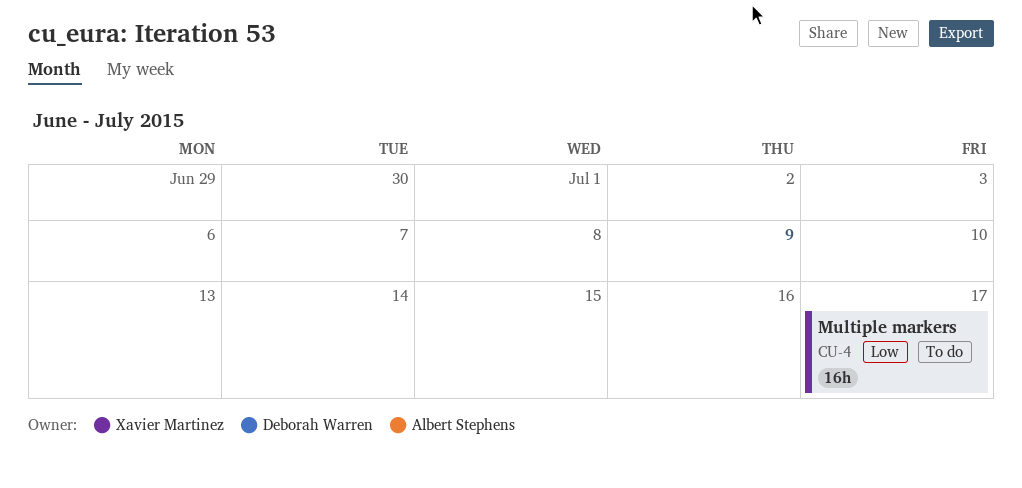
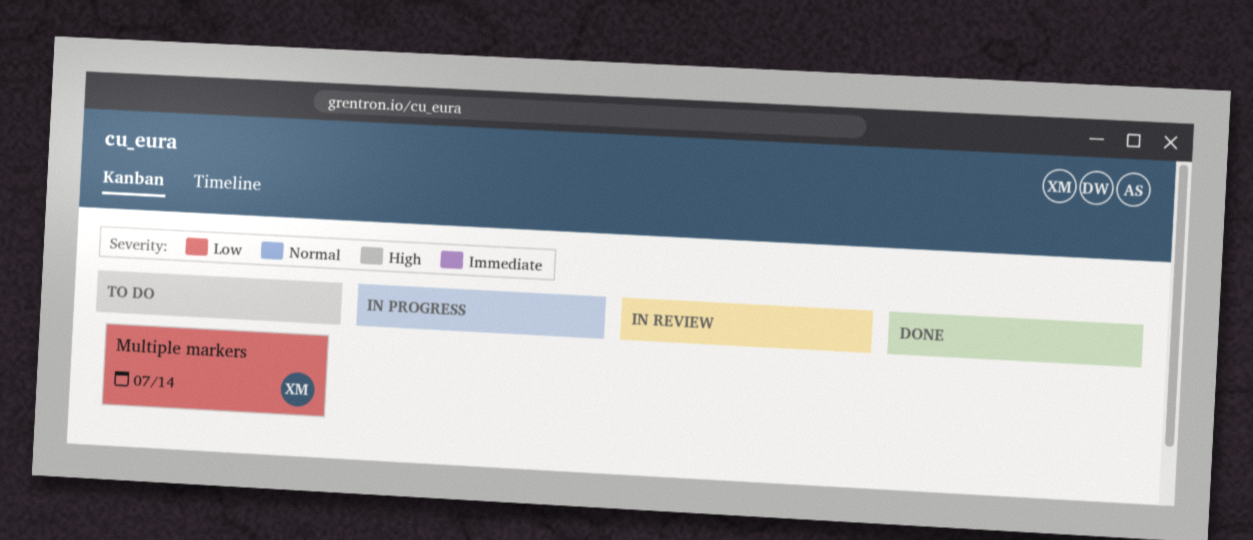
Multiple markers, due: Jul 17 -> Jul 14

